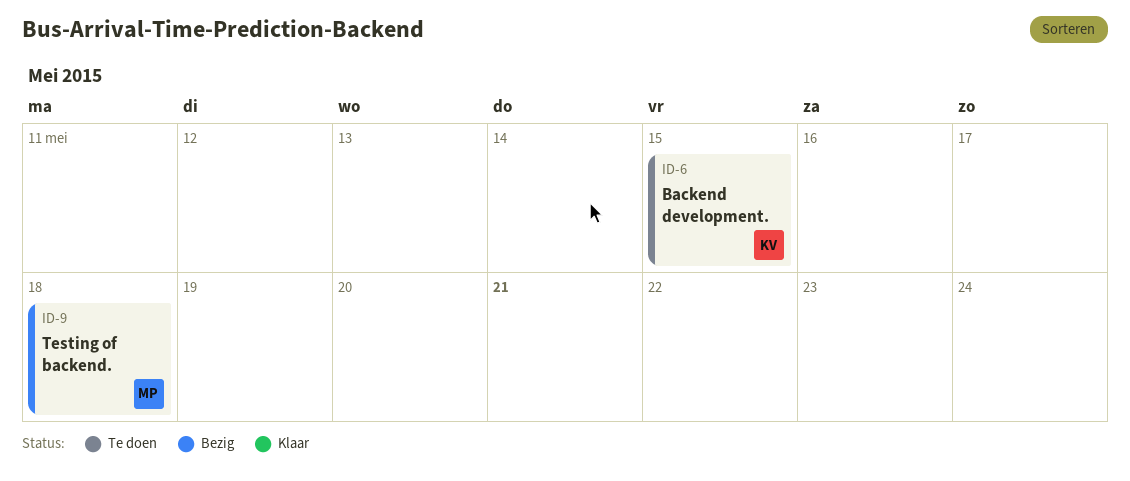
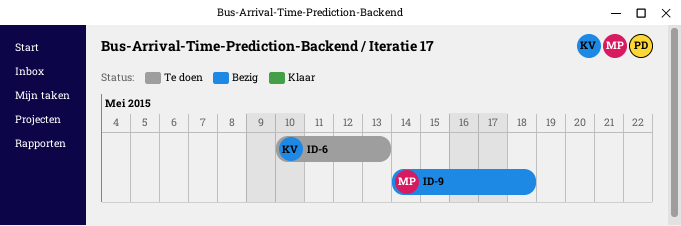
ID-6, due: May 15 -> May 13

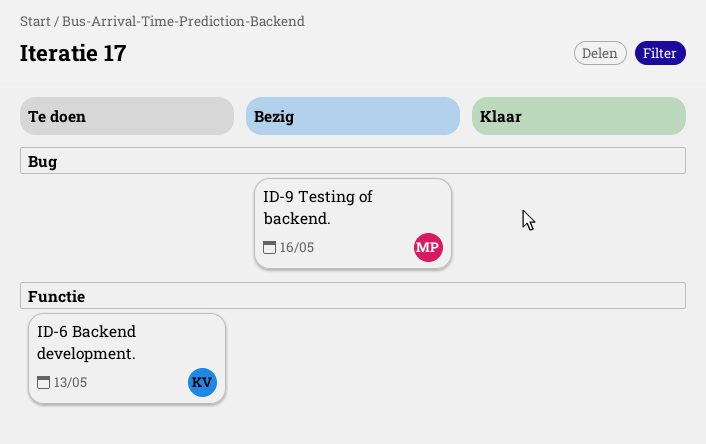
ID-9, due: May 18 -> May 16

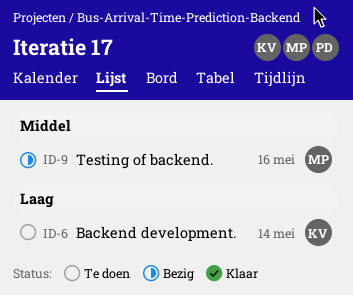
ID-6, due: May 13 -> May 14

